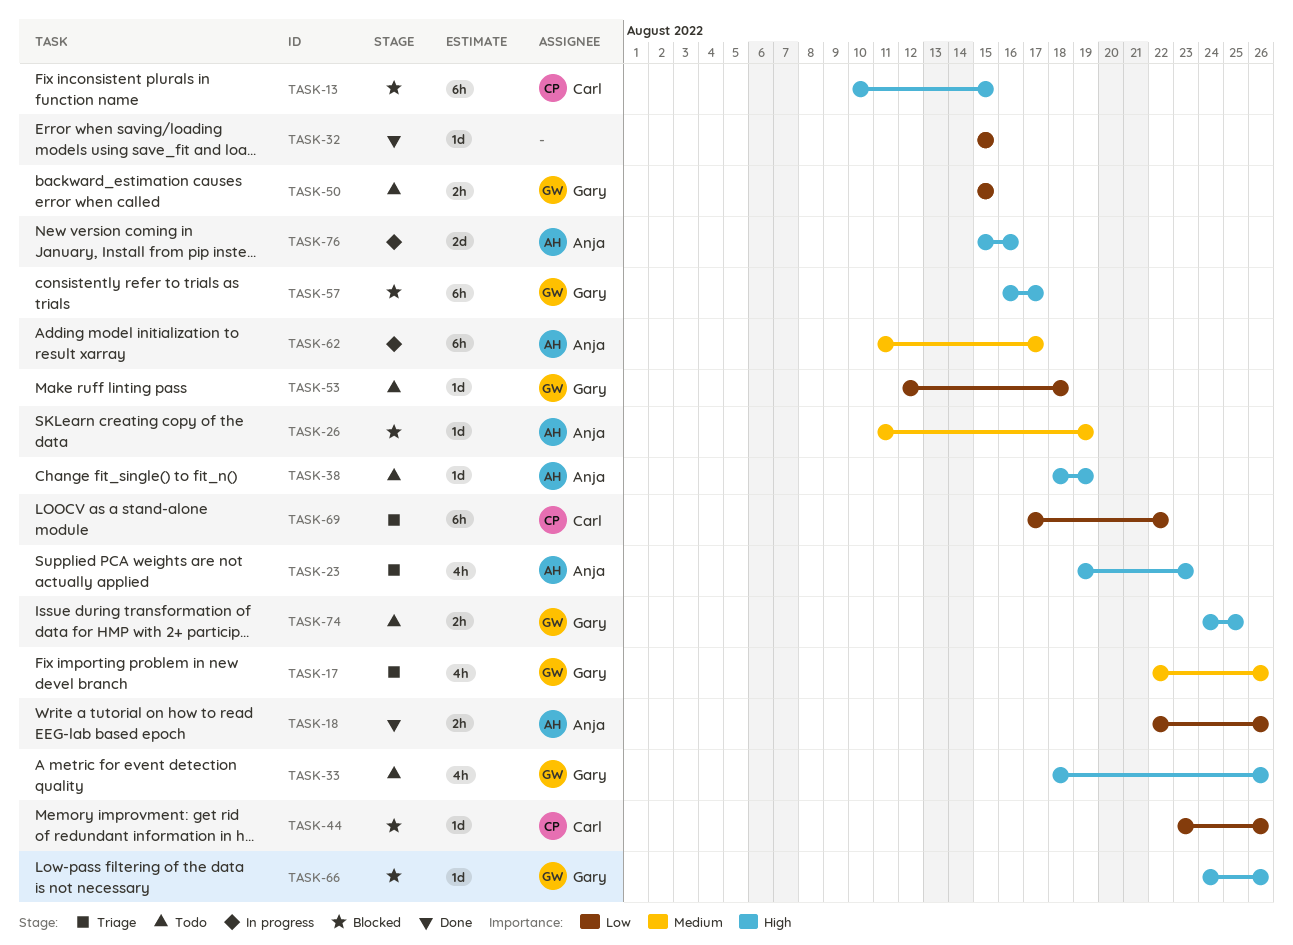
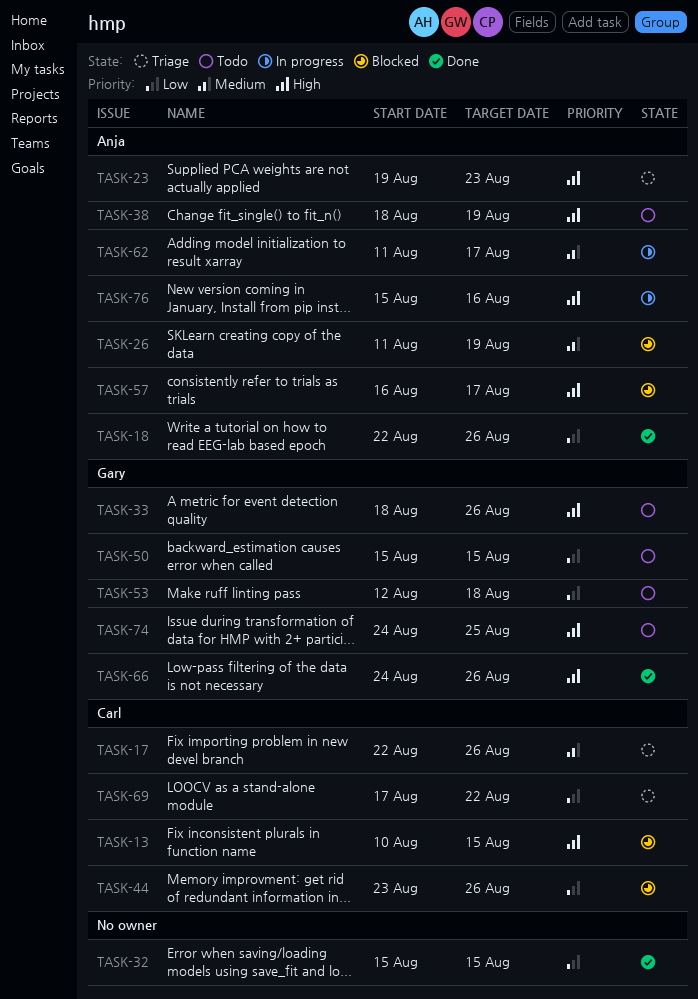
TASK-17, owner: Gary -> Carl
TASK-57, owner: Gary -> Anja
TASK-66, status: Blocked -> Done

